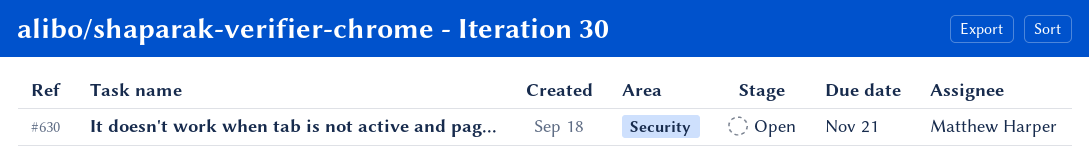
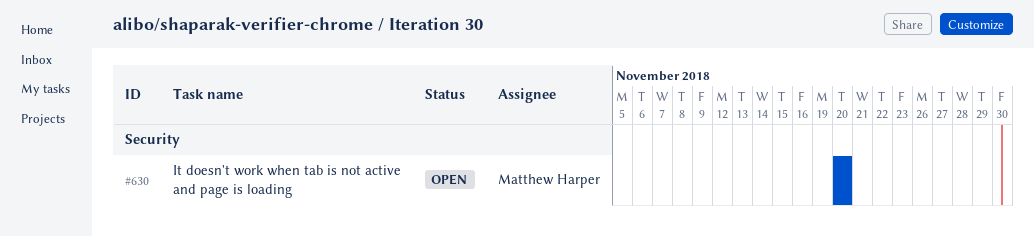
#630, due: Nov 21 -> Nov 20

